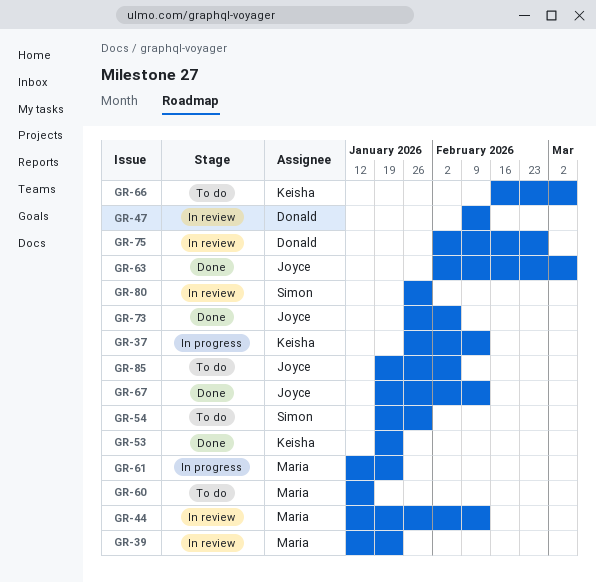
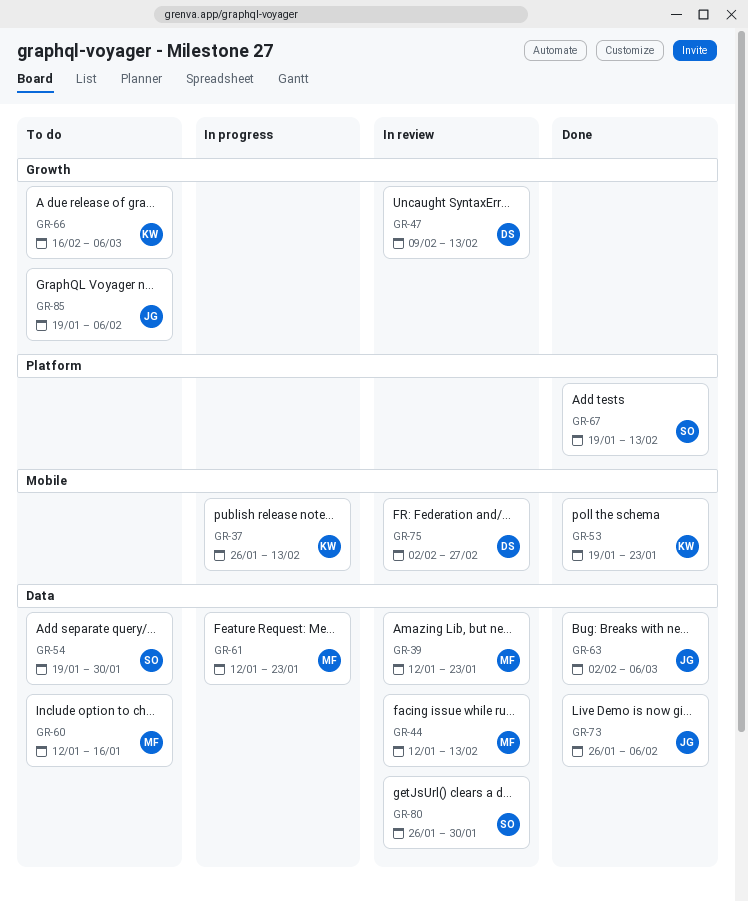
GR-67, owner: Joyce -> Simon

